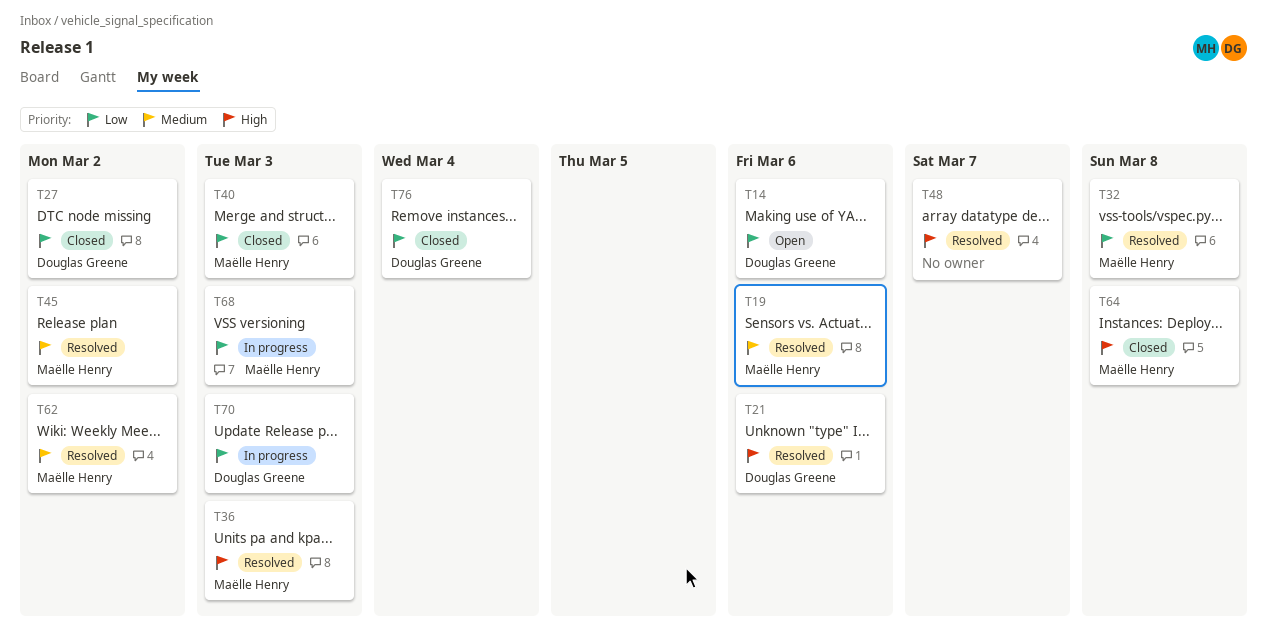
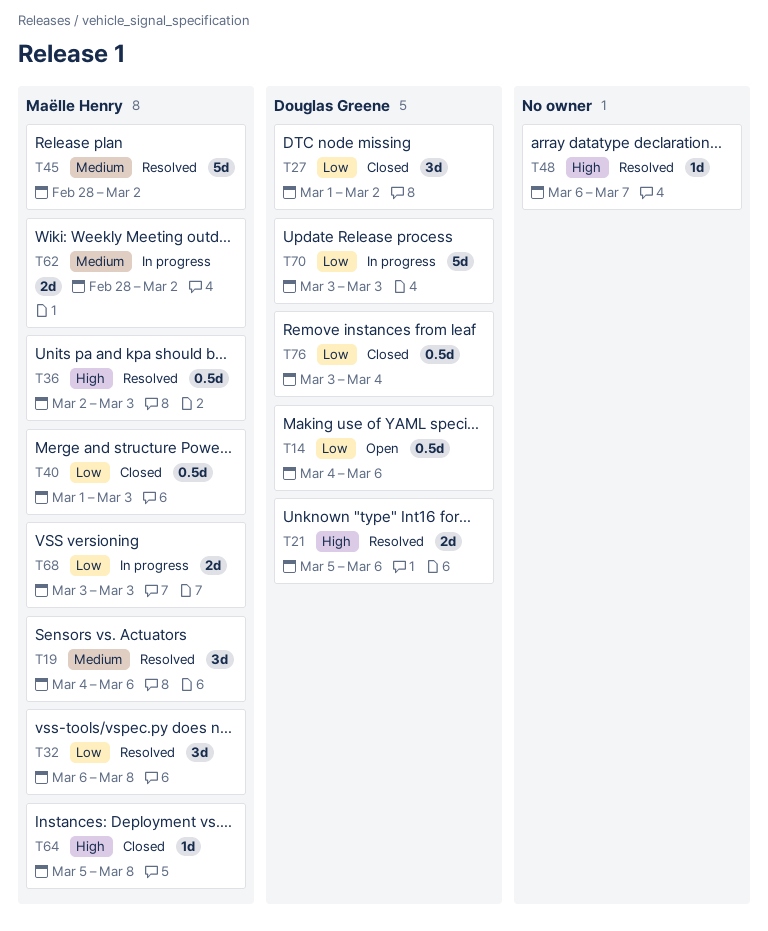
T62, status: Resolved -> In progress

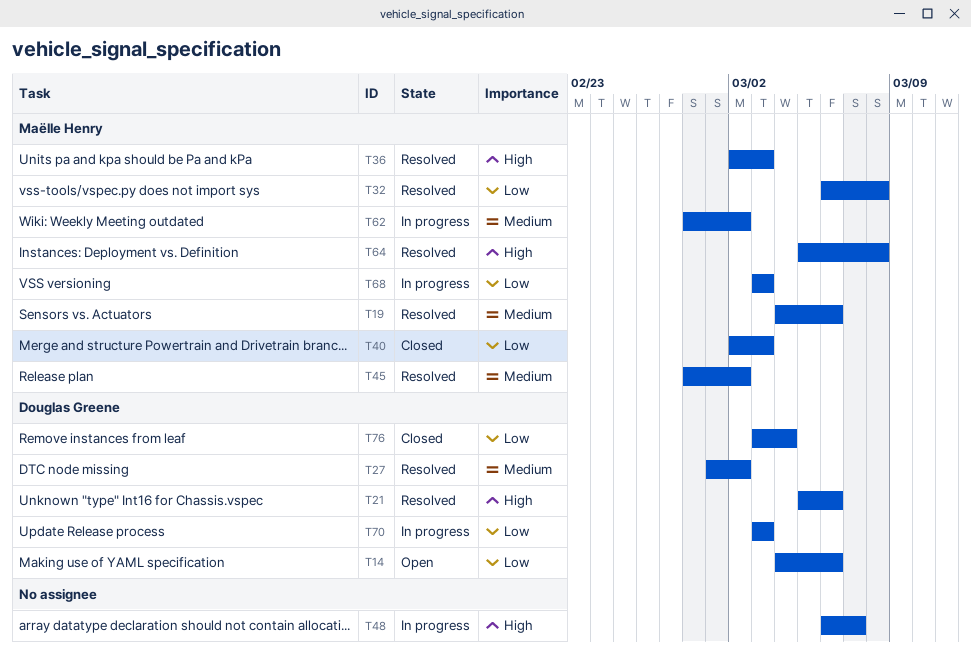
T27, status: Closed -> Resolved
T27, priority: Low -> Medium
T40, start: Mar 1 -> Mar 2
T48, status: Resolved -> In progress
T64, status: Closed -> Resolved

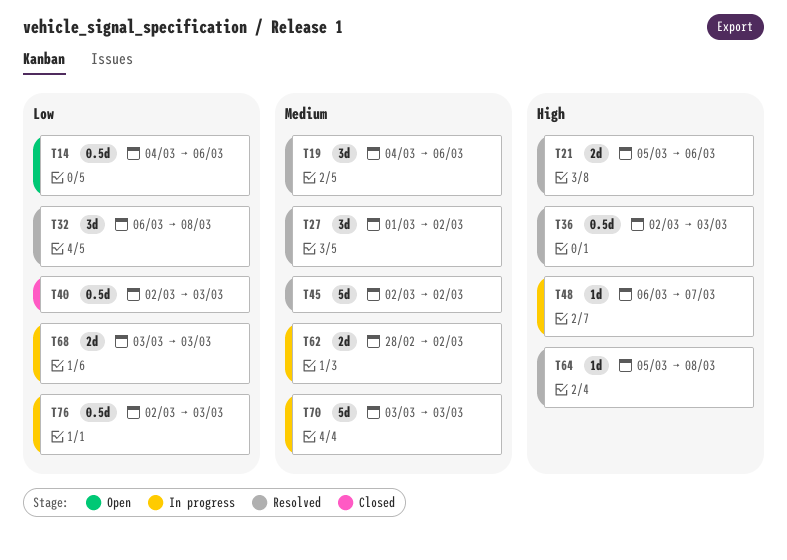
T45, start: Feb 28 -> Mar 2
T70, priority: Low -> Medium
T76, status: Closed -> In progress
T76, start: Mar 3 -> Mar 2
T76, due: Mar 4 -> Mar 3

